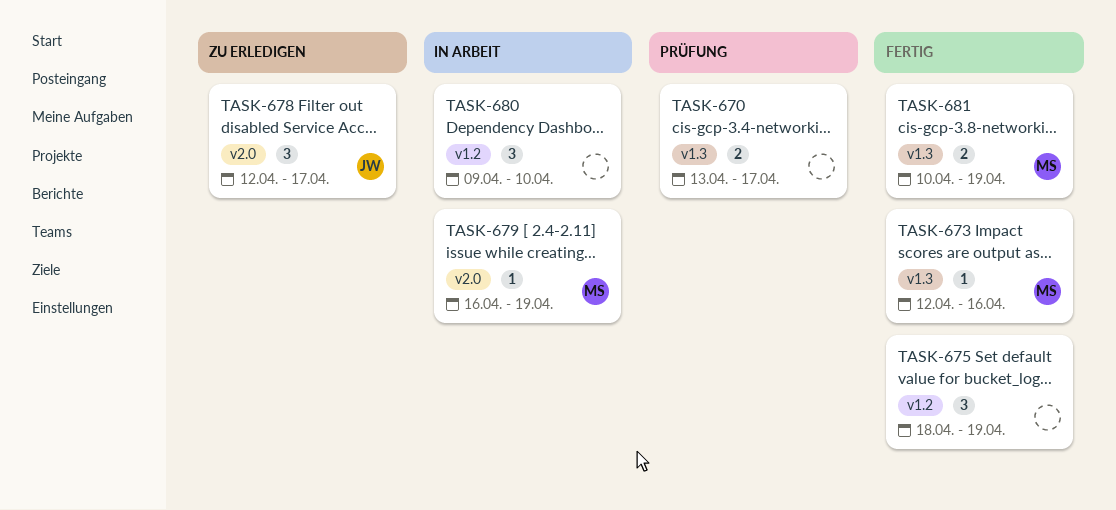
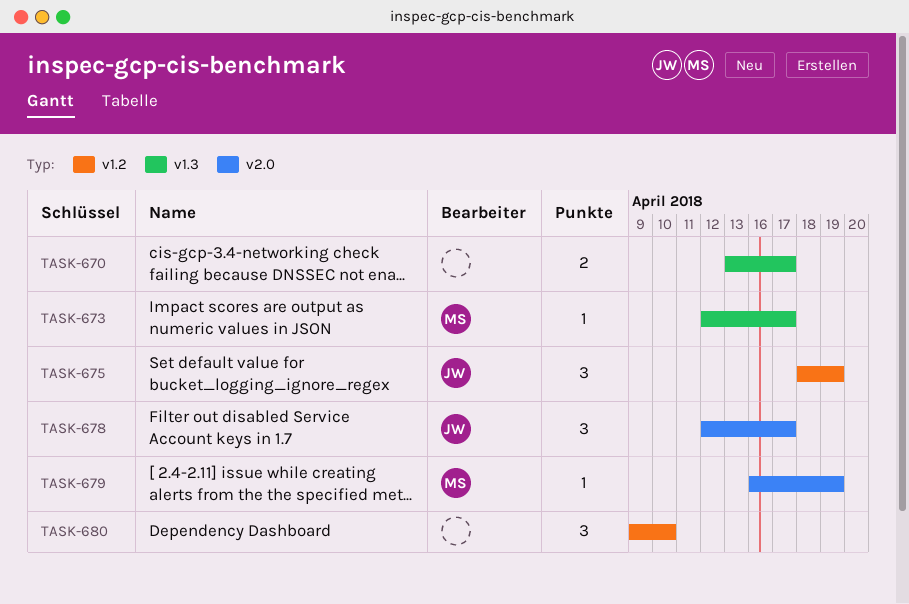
TASK-673, due: Apr 16 -> Apr 17
TASK-675, owner: none -> JW
TASK-681: present -> none

